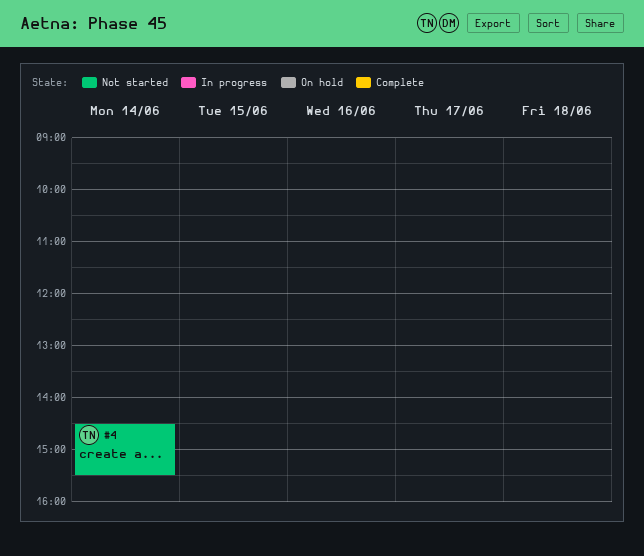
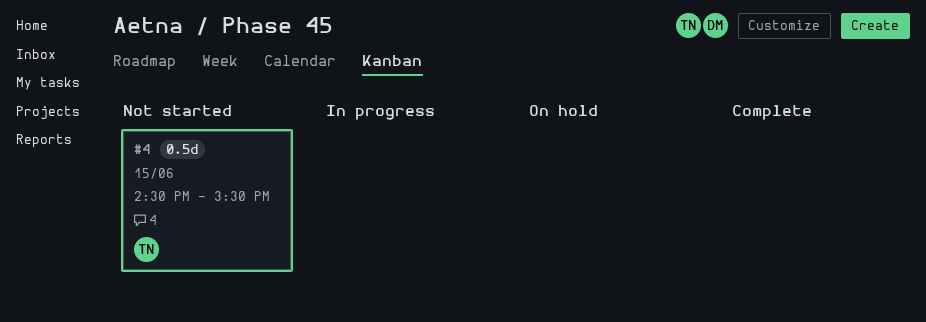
#4, day: Jun 14 -> Jun 15

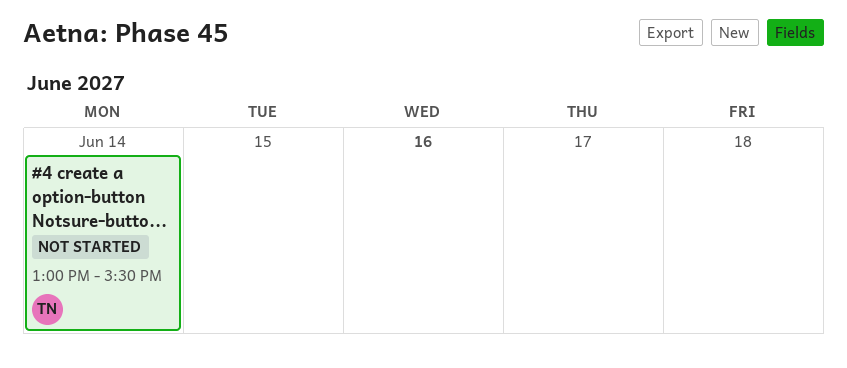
#4, day: Jun 15 -> Jun 14
#4, begins: 14:30 -> 13:00

